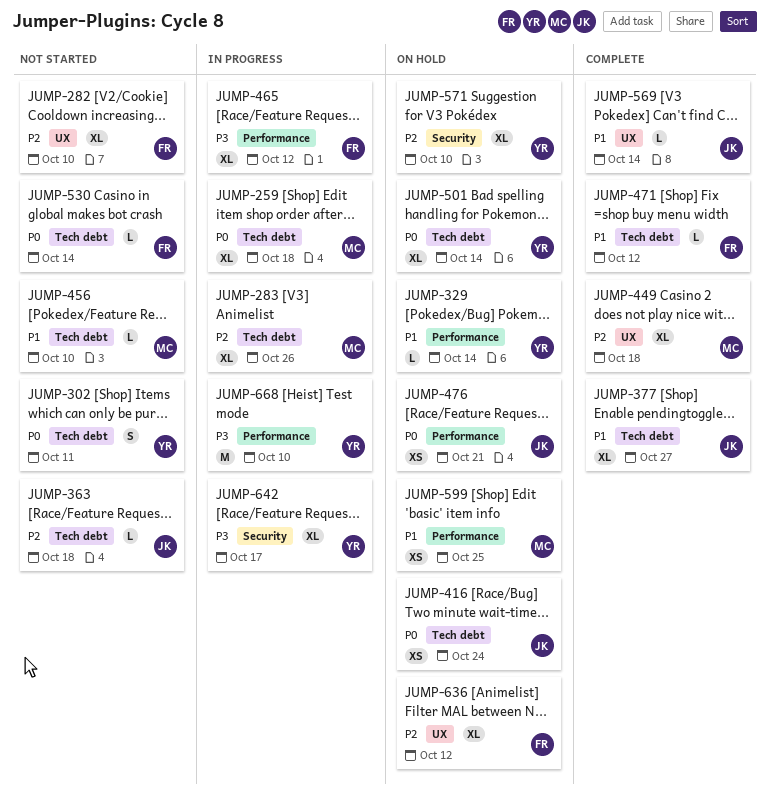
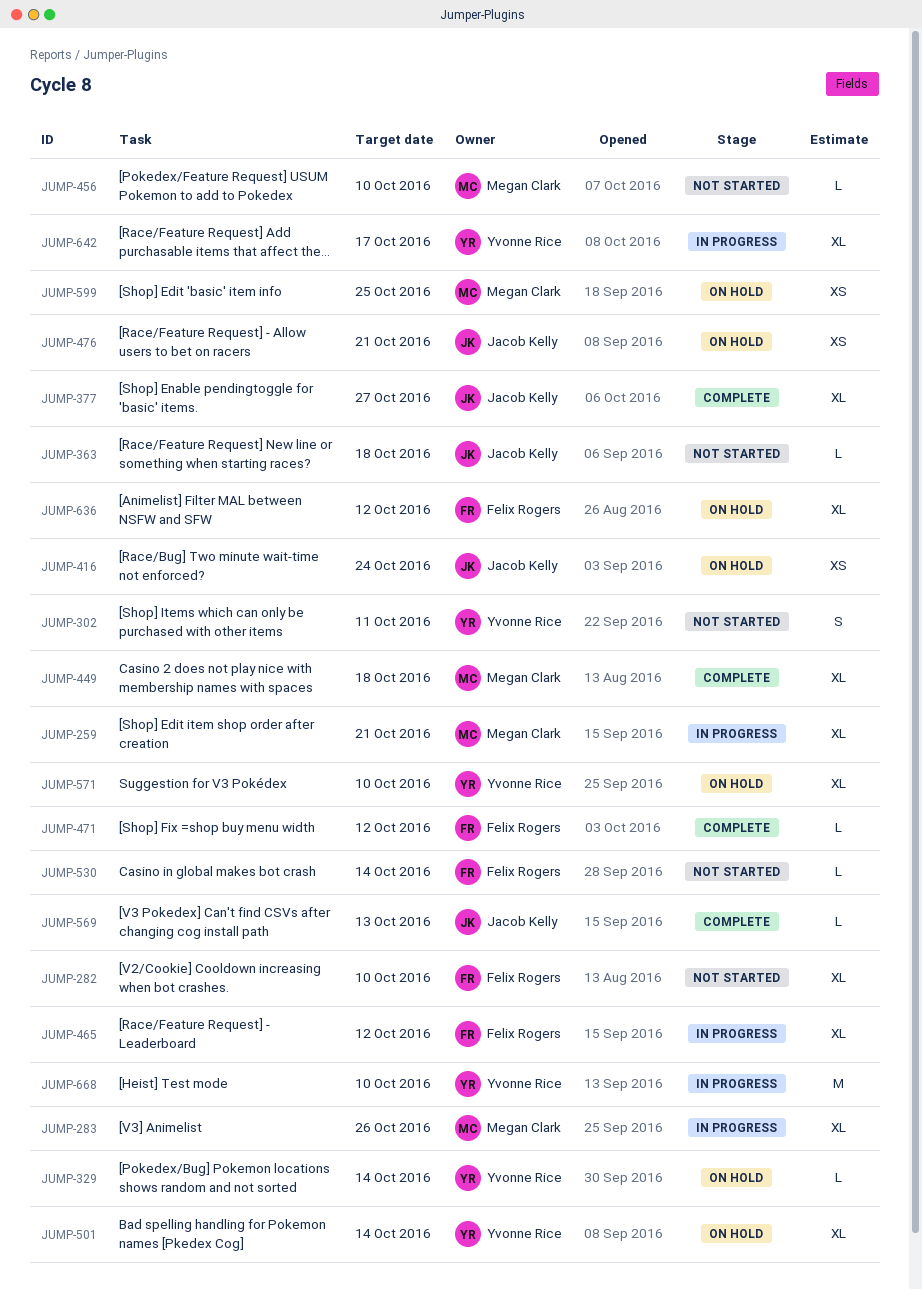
JUMP-259, due: Oct 18 -> Oct 21
JUMP-569, due: Oct 14 -> Oct 13

